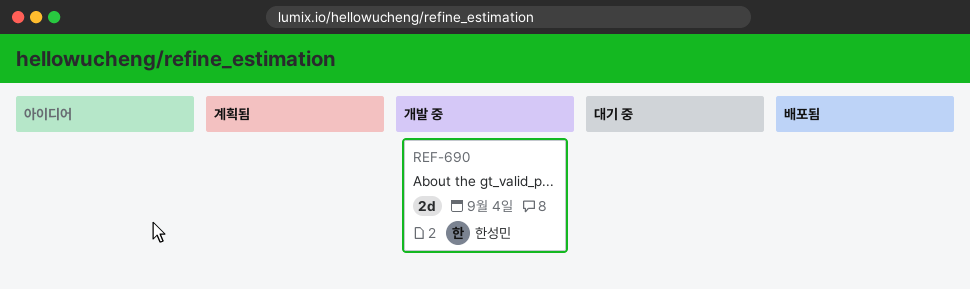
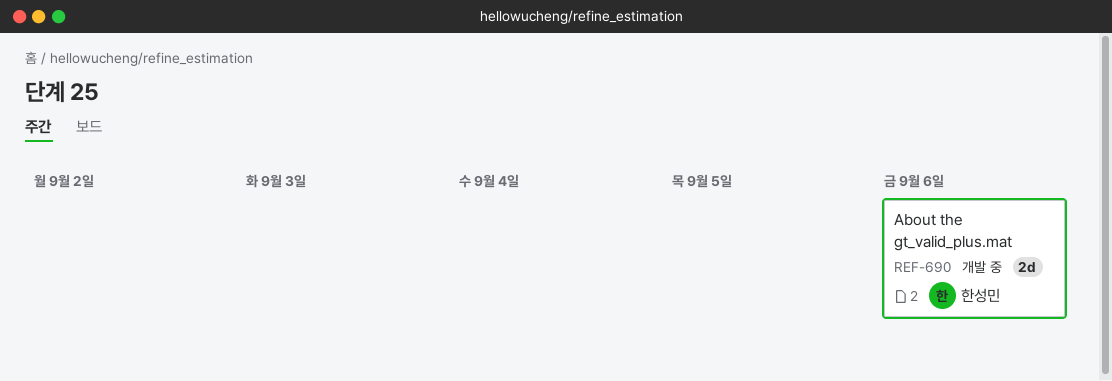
REF-690, due: Sep 4 -> Sep 6

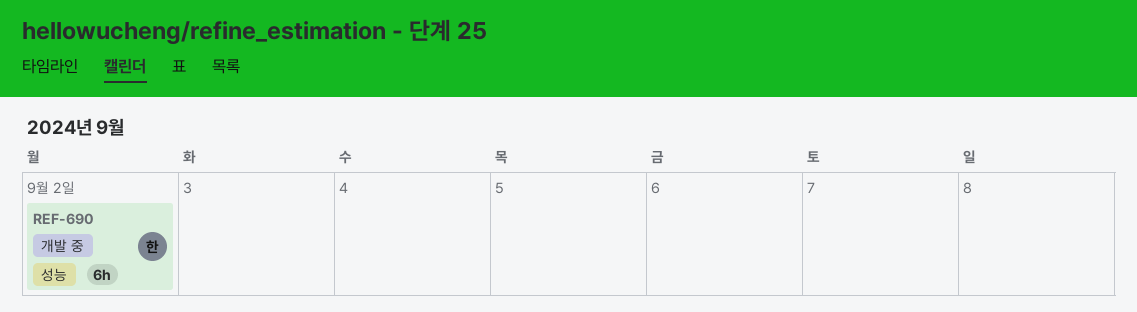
REF-690, estimate: 2d -> 6h
REF-690, due: Sep 6 -> Sep 2

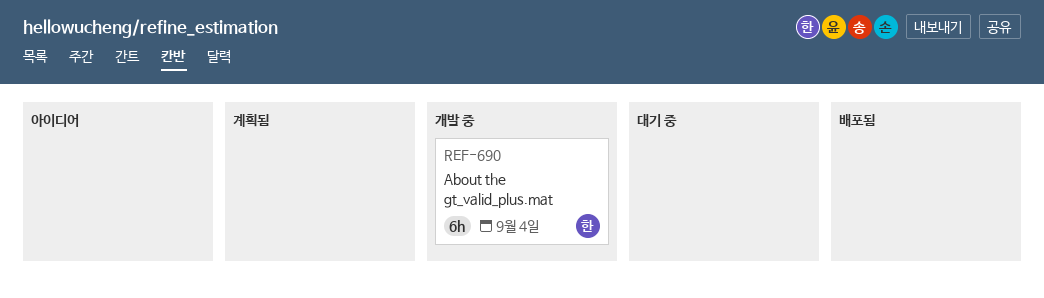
REF-690, due: Sep 2 -> Sep 4

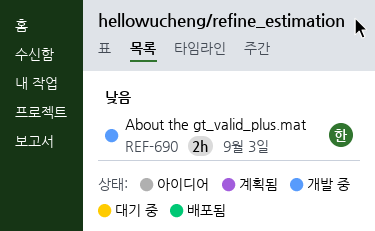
REF-690, estimate: 6h -> 2h
REF-690, due: Sep 4 -> Sep 3

